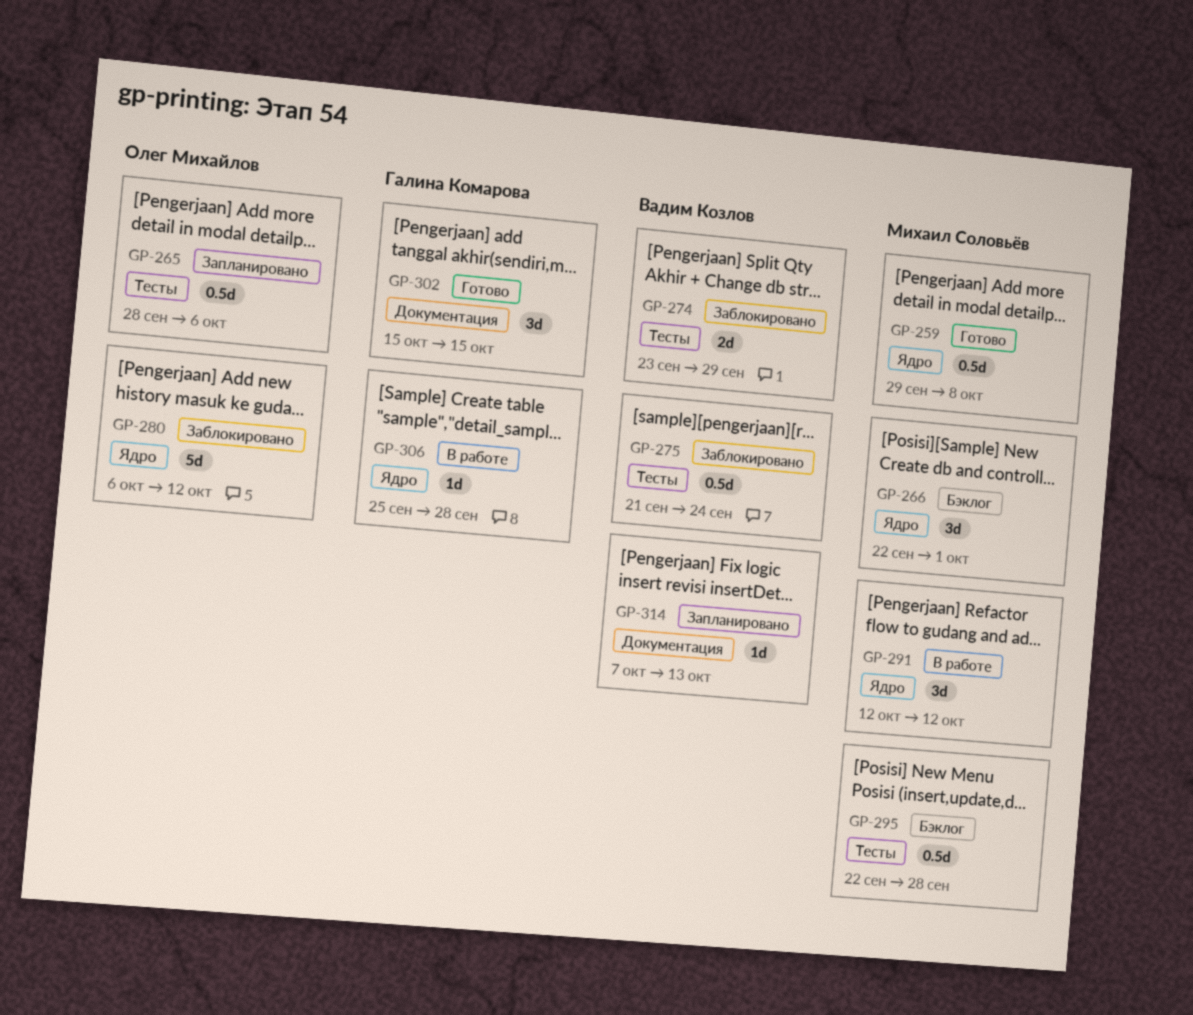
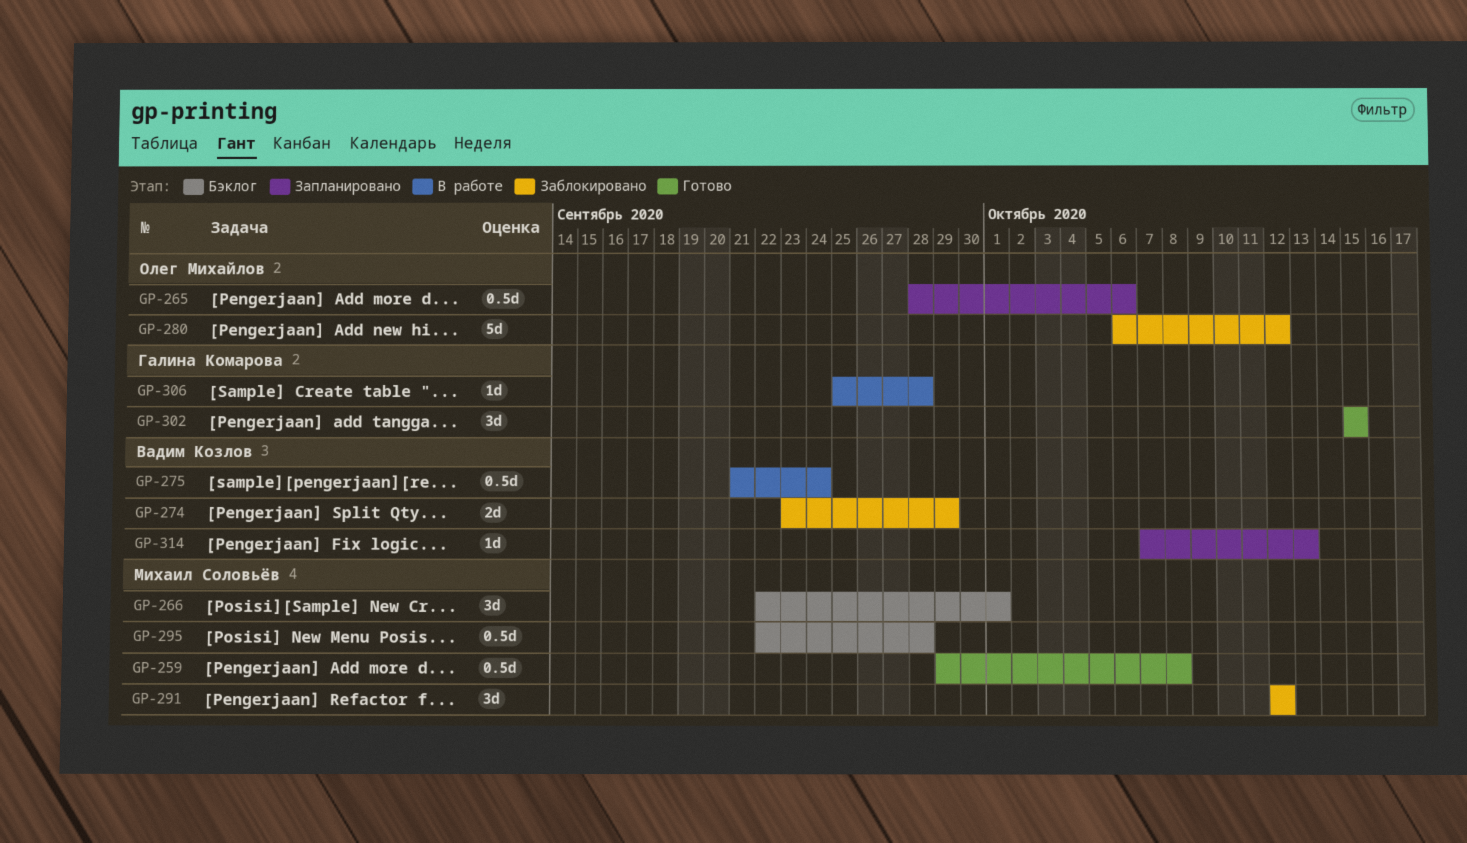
GP-275, status: Заблокировано -> В работе
GP-291, status: В работе -> Заблокировано

